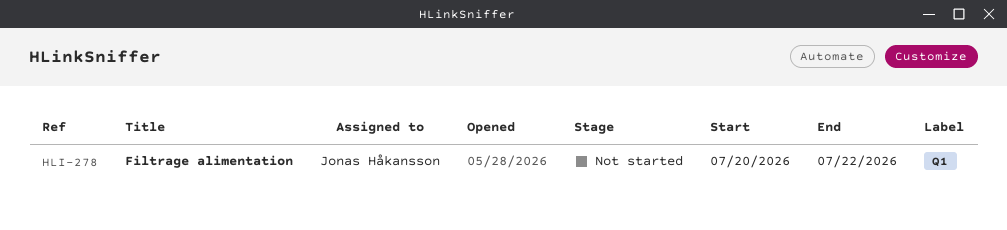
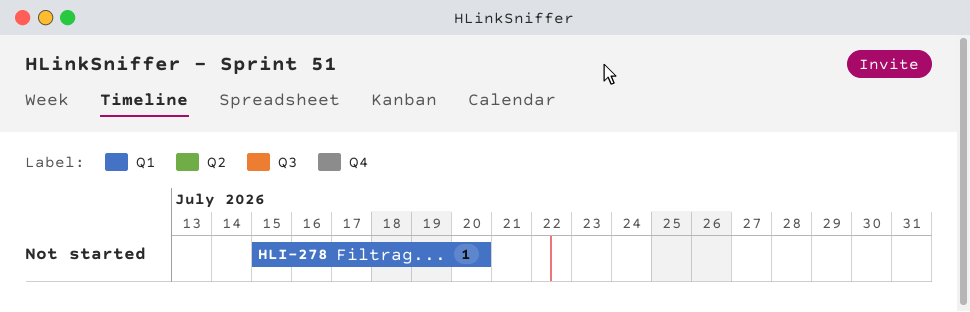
HLI-278, start: Jul 20 -> Jul 15
HLI-278, due: Jul 22 -> Jul 20

